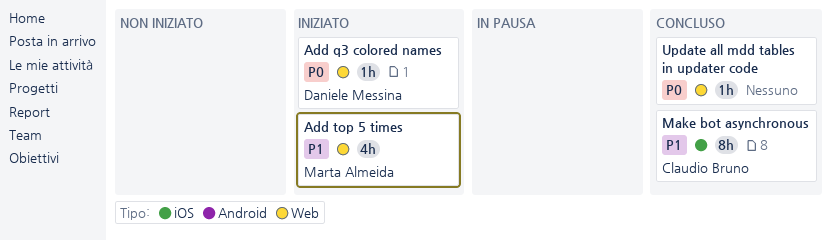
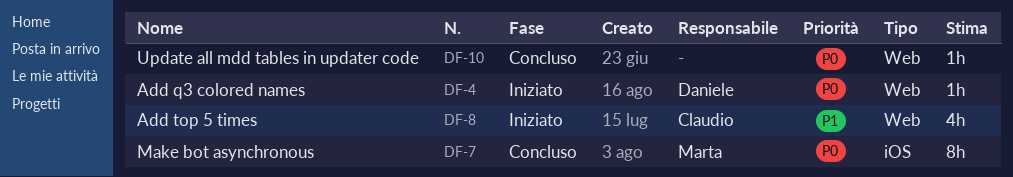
Add top 5 times, owner: Marta Almeida -> Claudio Bruno
Make bot asynchronous, owner: Claudio Bruno -> Marta Almeida
Make bot asynchronous, priority: P1 -> P0

